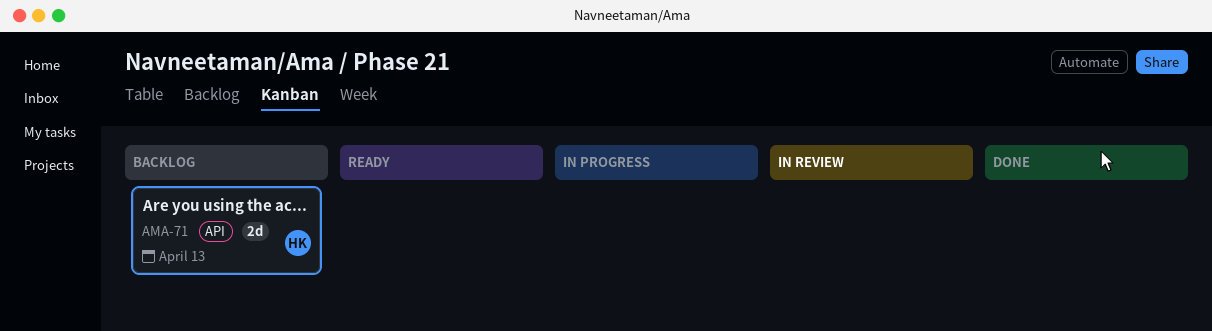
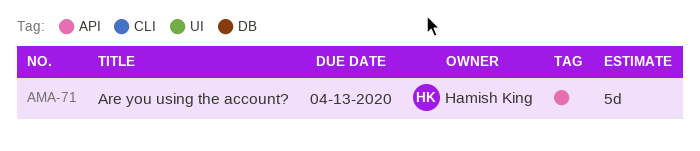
AMA-71, estimate: 2d -> 5d

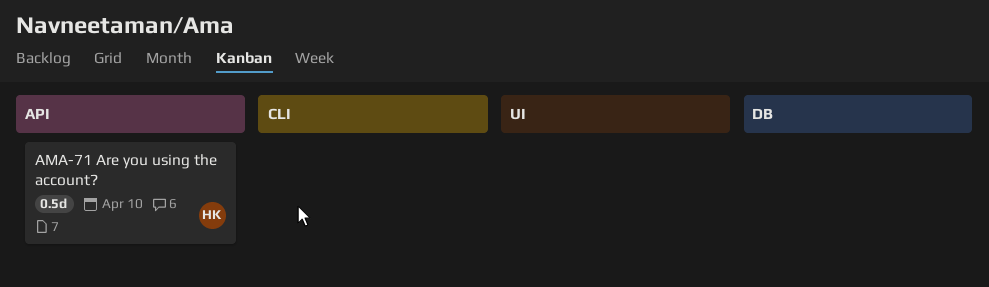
AMA-71, estimate: 5d -> 0.5d
AMA-71, due: Apr 13 -> Apr 10

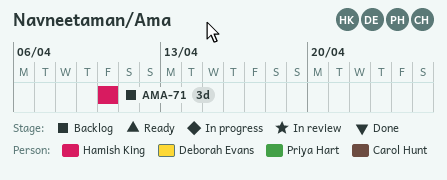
AMA-71, estimate: 0.5d -> 3d

